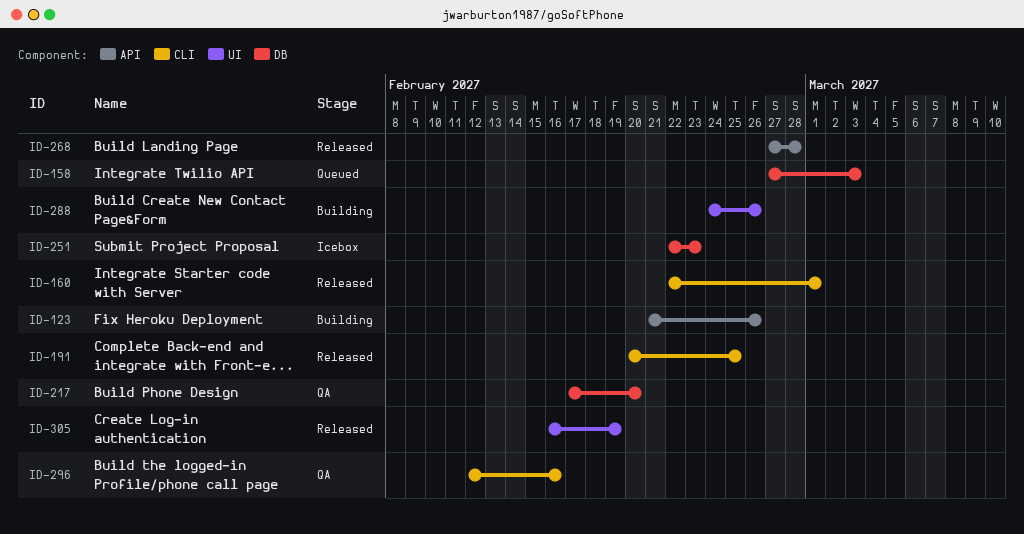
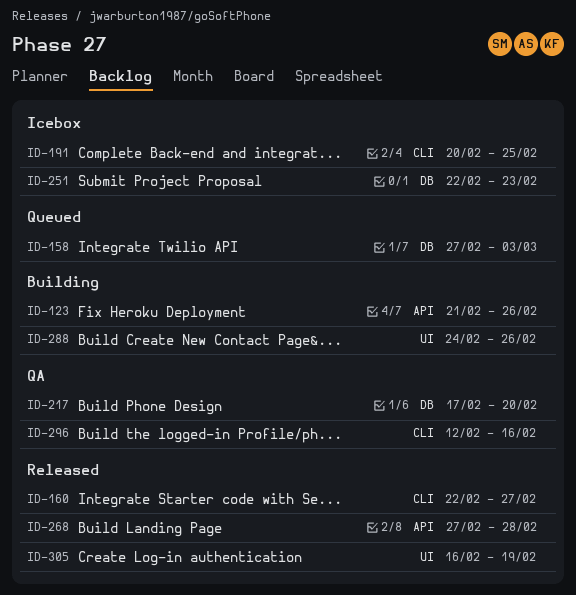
ID-160, due: Mar 1 -> Feb 27
ID-191, status: Released -> Icebox

